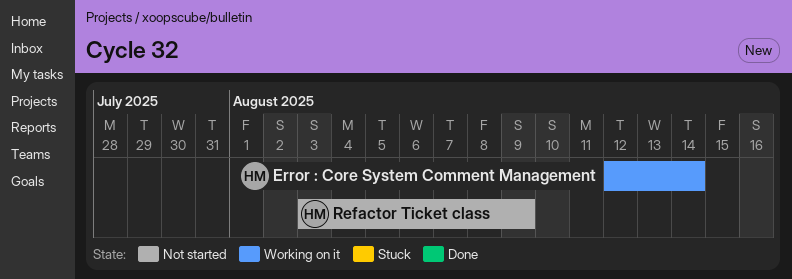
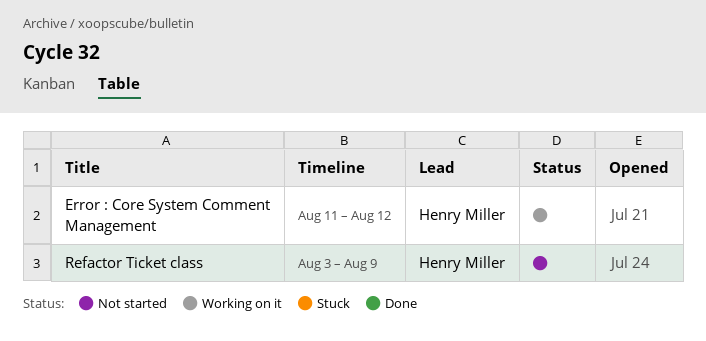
Error : Core System Comment Management, start: Aug 12 -> Aug 11
Error : Core System Comment Management, due: Aug 14 -> Aug 12

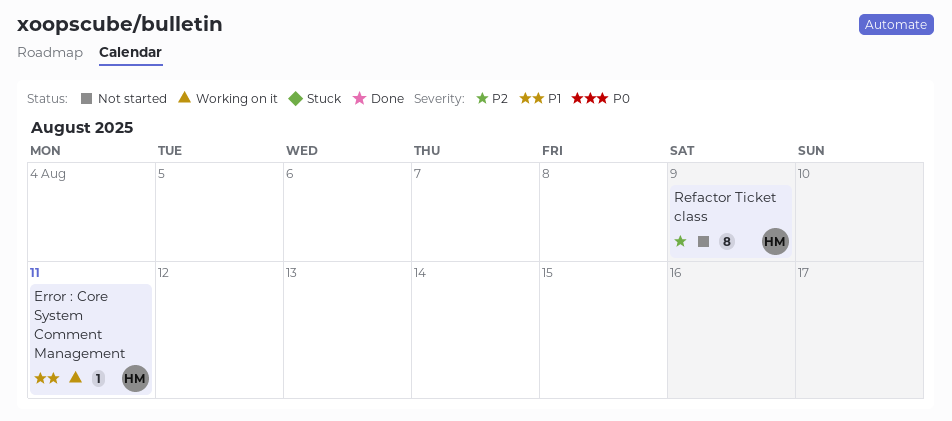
Error : Core System Comment Management, due: Aug 12 -> Aug 11

